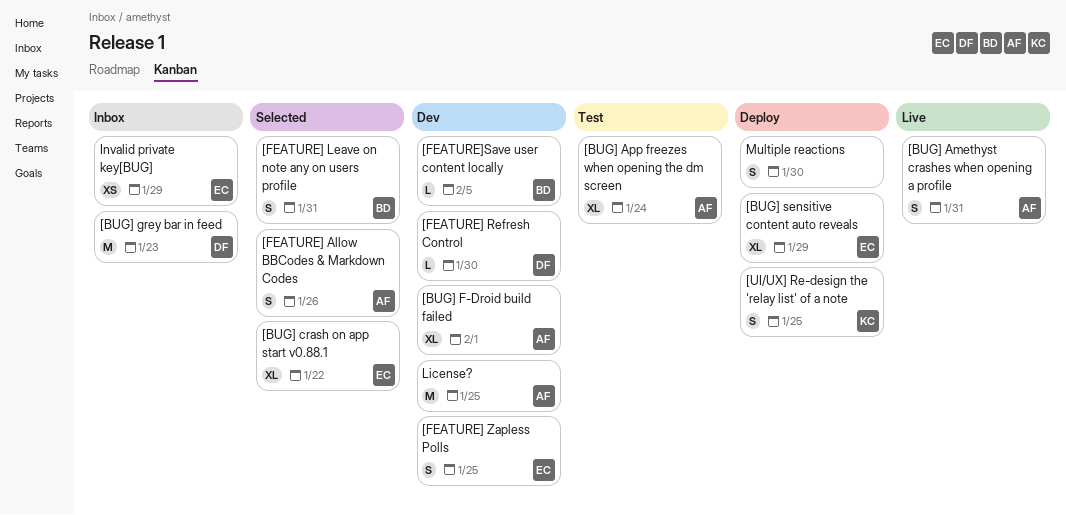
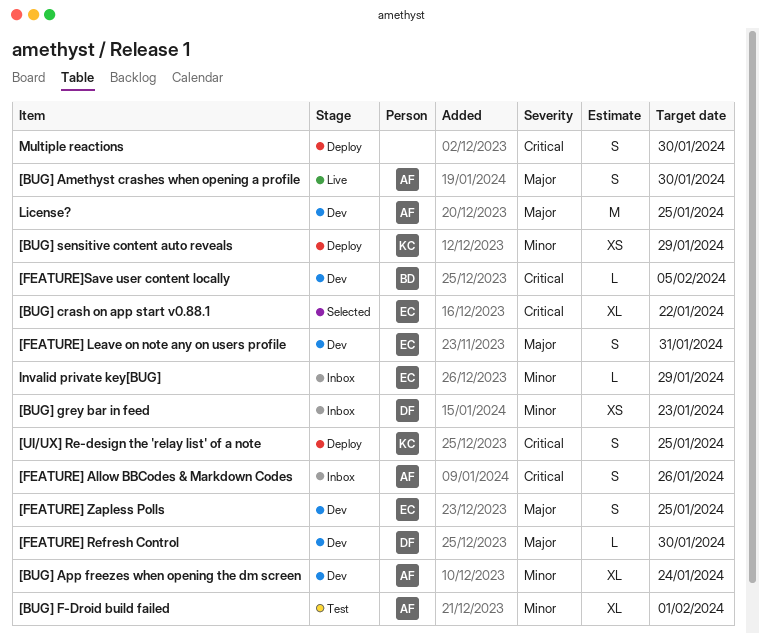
[BUG] Amethyst crashes when opening a profile, due: Jan 31 -> Jan 30
[BUG] App freezes when opening the dm screen, status: Test -> Dev
[BUG] F-Droid build failed, status: Dev -> Test
[BUG] grey bar in feed, estimate: M -> XS
[BUG] sensitive content auto reveals, owner: EC -> KC
[BUG] sensitive content auto reveals, estimate: XL -> XS
[FEATURE] Allow BBCodes & Markdown Codes, status: Selected -> Inbox
[FEATURE] Leave on note any on users profile, status: Selected -> Dev
[FEATURE] Leave on note any on users profile, owner: BD -> EC
Invalid private key[BUG], estimate: XS -> L

